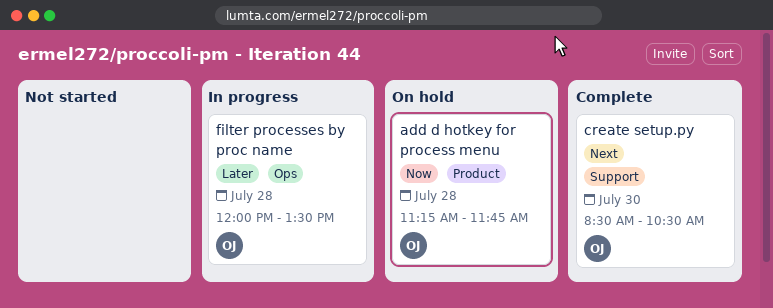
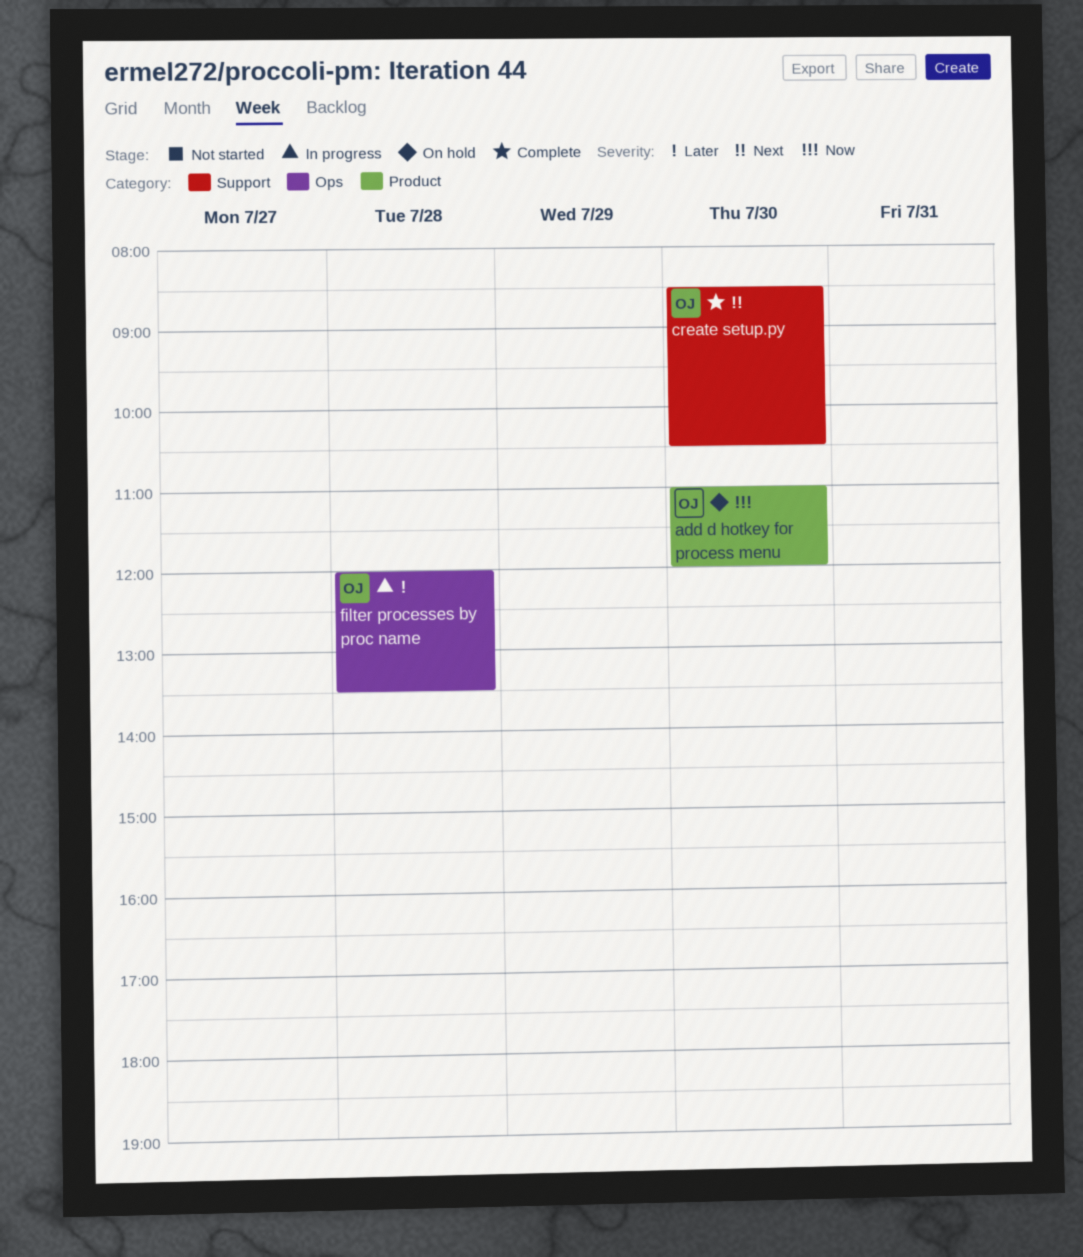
add d hotkey for process menu, day: Jul 28 -> Jul 30
add d hotkey for process menu, begins: 11:15 -> 11:00
add d hotkey for process menu, ends: 11:45 -> 12:00

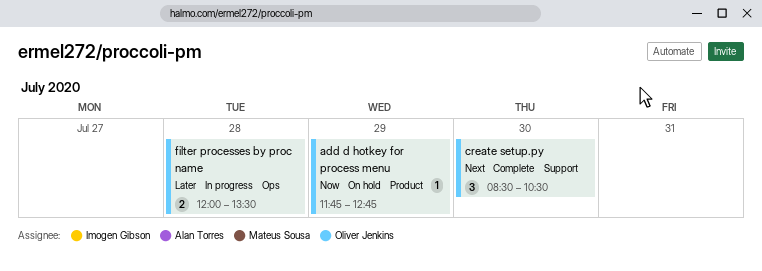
add d hotkey for process menu, day: Jul 30 -> Jul 29
add d hotkey for process menu, begins: 11:00 -> 11:45
add d hotkey for process menu, ends: 12:00 -> 12:45

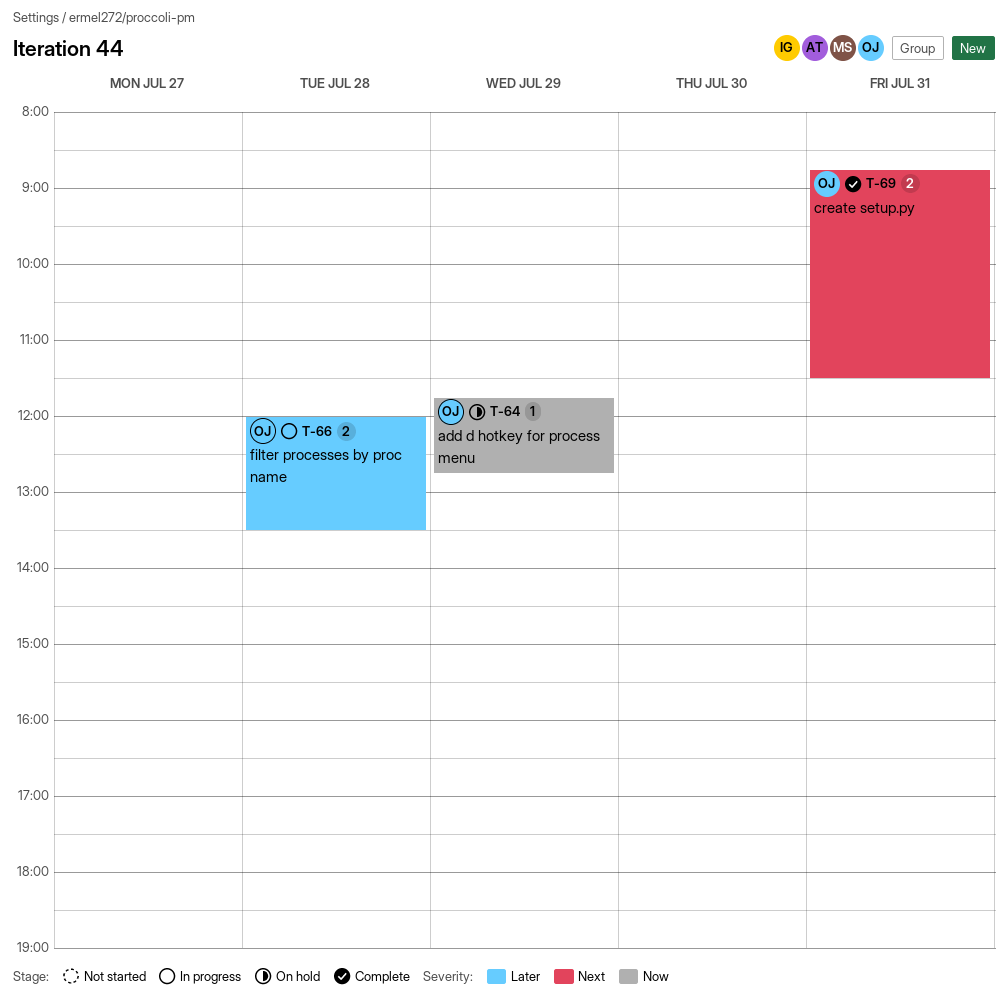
create setup.py, estimate: 3 -> 2
create setup.py, day: Jul 30 -> Jul 31
create setup.py, begins: 08:30 -> 08:45
create setup.py, ends: 10:30 -> 11:30

